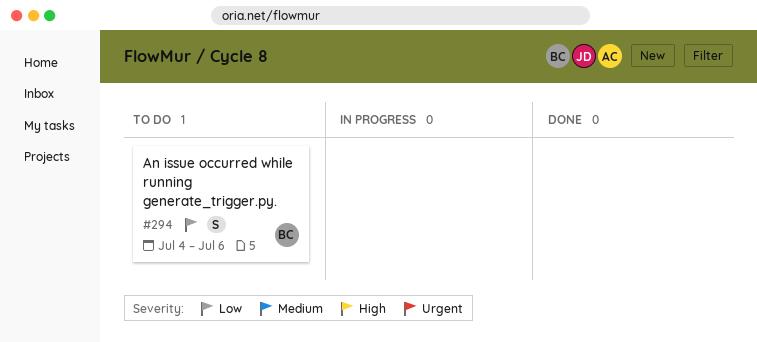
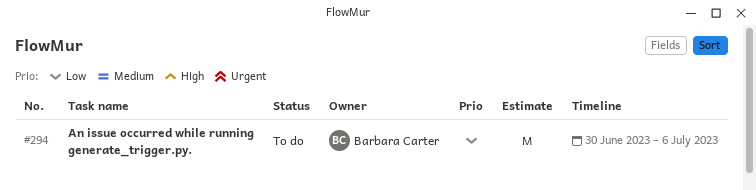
#294, estimate: S -> M
#294, start: Jul 4 -> Jun 30

